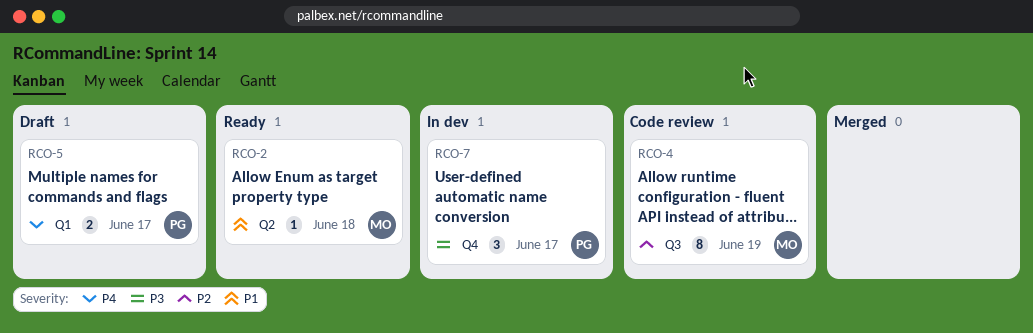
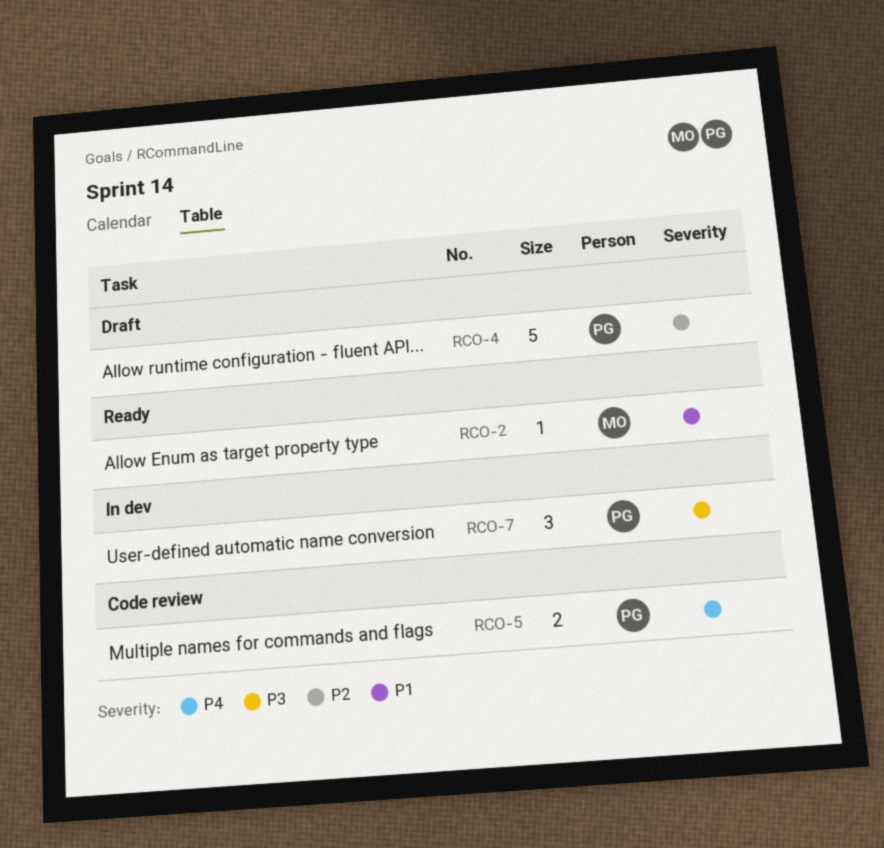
RCO-4, status: Code review -> Draft
RCO-4, owner: MO -> PG
RCO-4, estimate: 8 -> 5
RCO-5, status: Draft -> Code review

